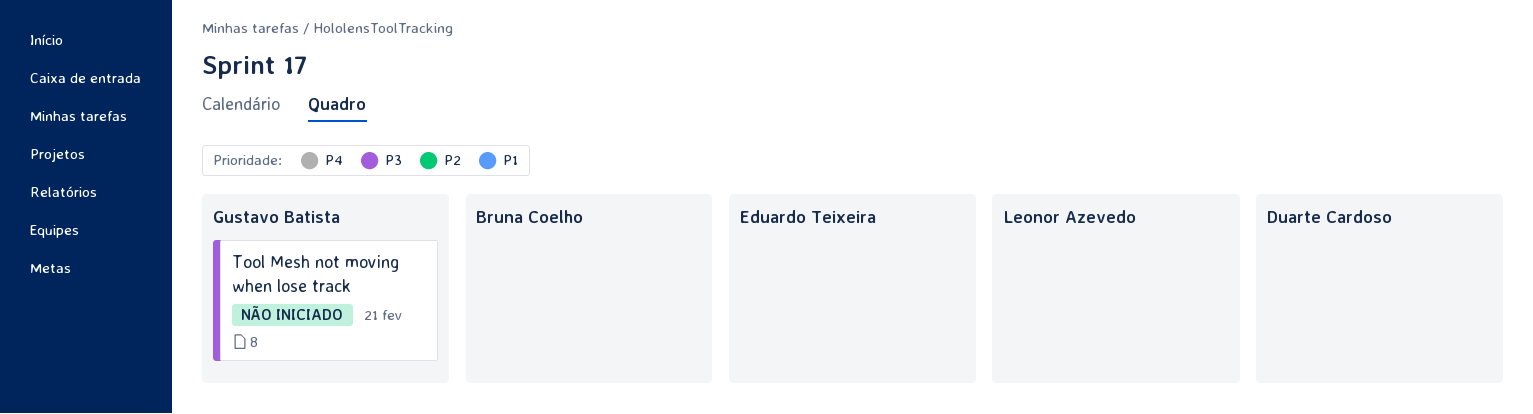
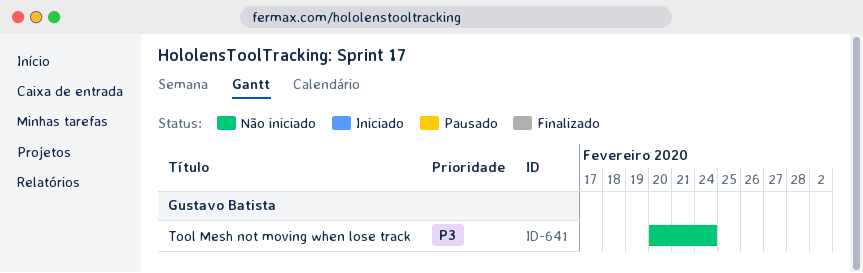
Tool Mesh not moving when lose track, due: Feb 21 -> Feb 24

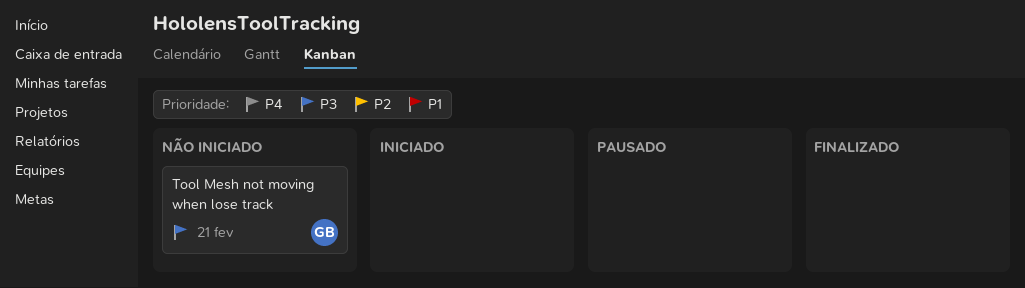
Tool Mesh not moving when lose track, due: Feb 24 -> Feb 21

